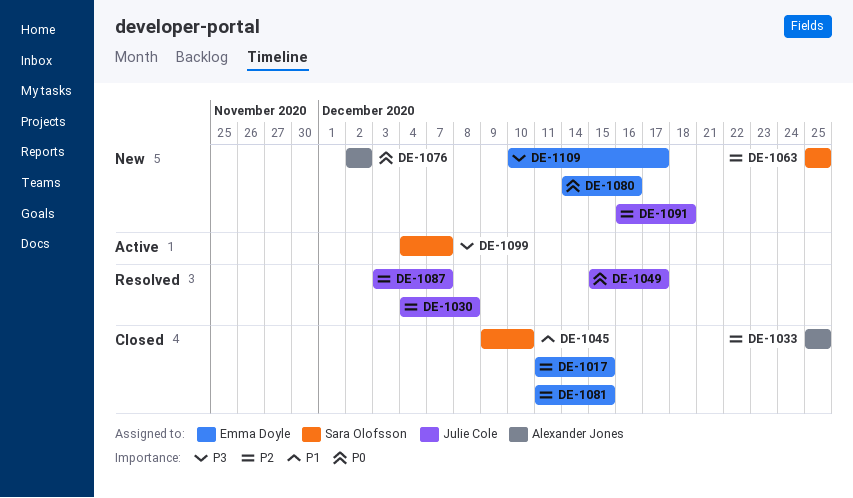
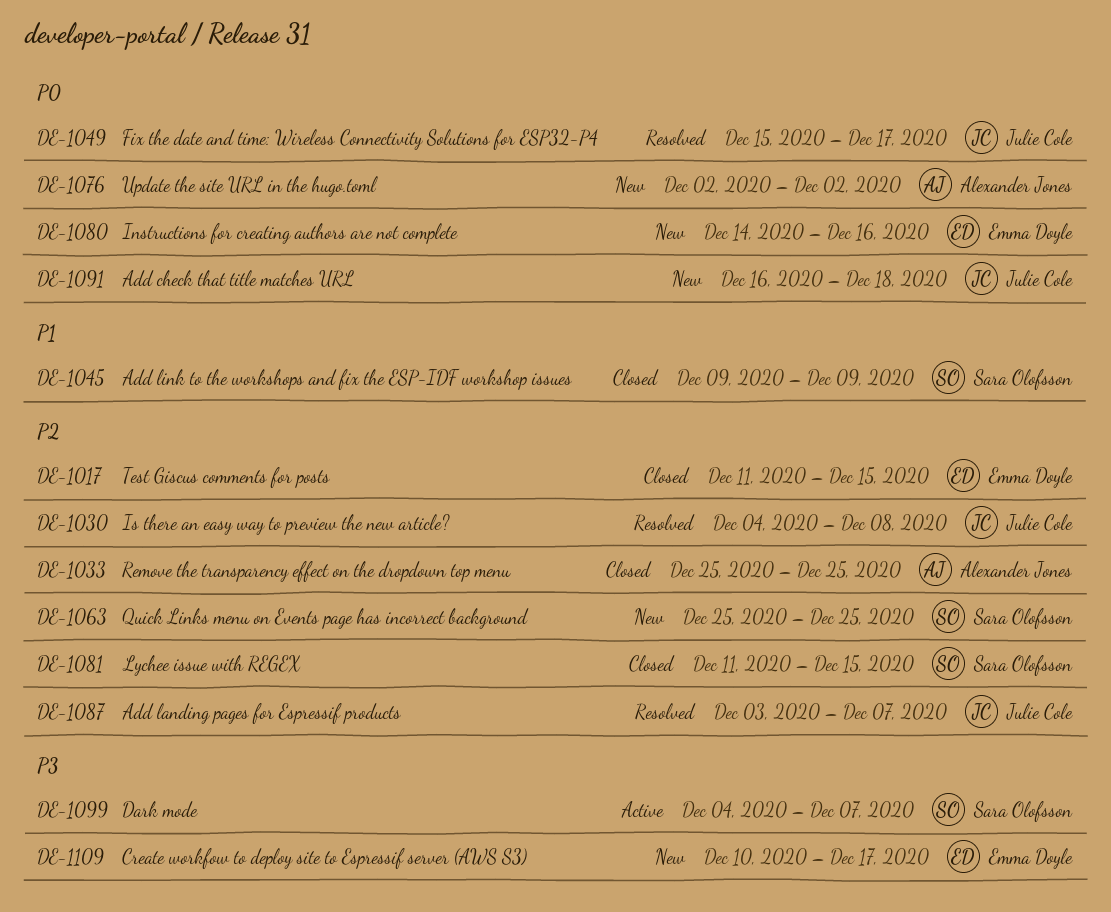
DE-1045, due: Dec 10 -> Dec 9
DE-1081, owner: Emma Doyle -> Sara Olofsson
DE-1091, priority: P2 -> P0

